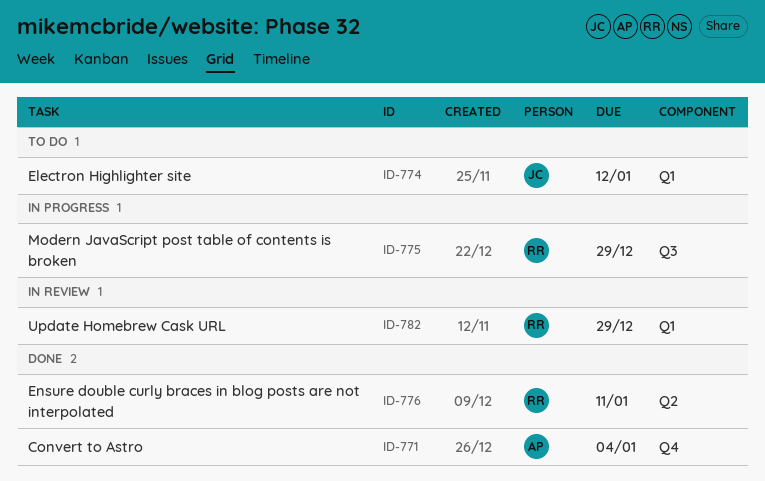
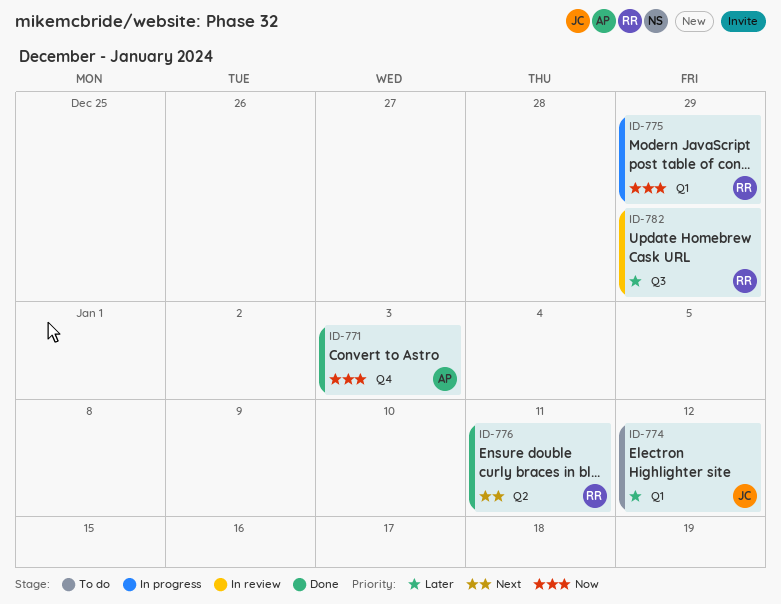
ID-771, due: Jan 4 -> Jan 3
ID-775, label: Q3 -> Q1
ID-782, label: Q1 -> Q3

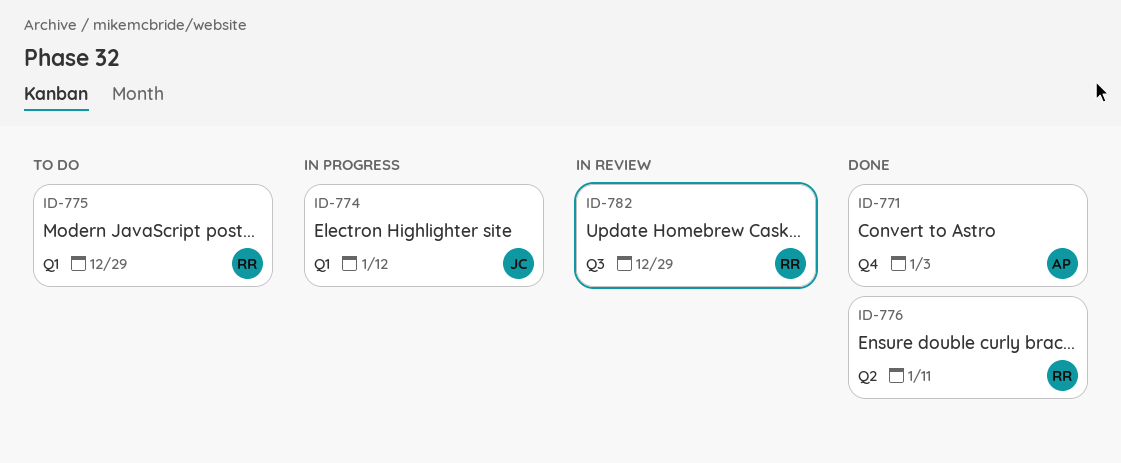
ID-774, status: To do -> In progress
ID-775, status: In progress -> To do

